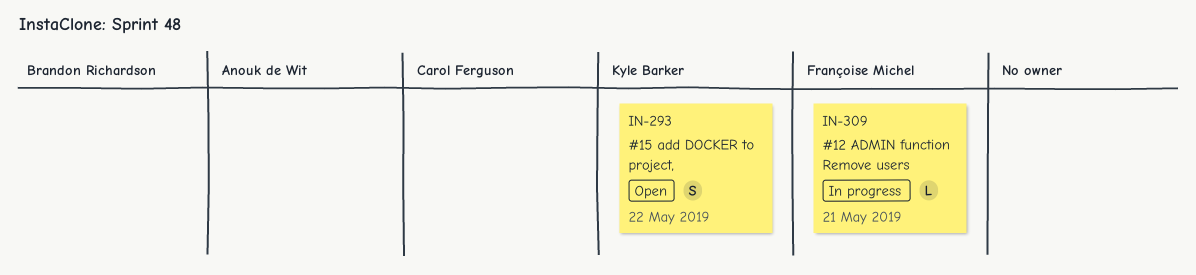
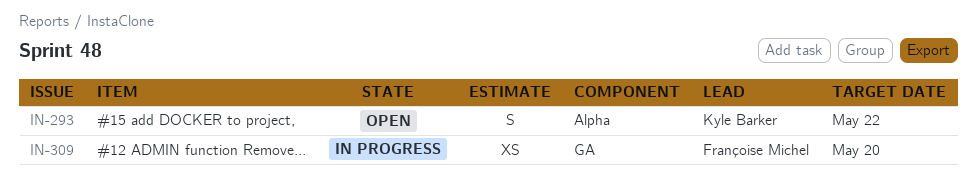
IN-309, estimate: L -> XS
IN-309, due: May 21 -> May 20

